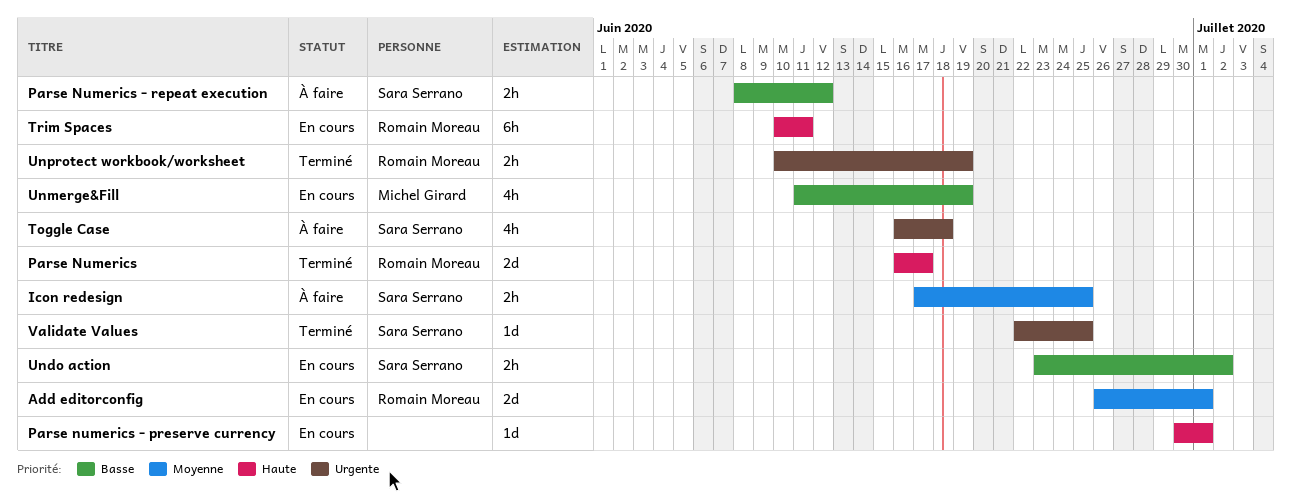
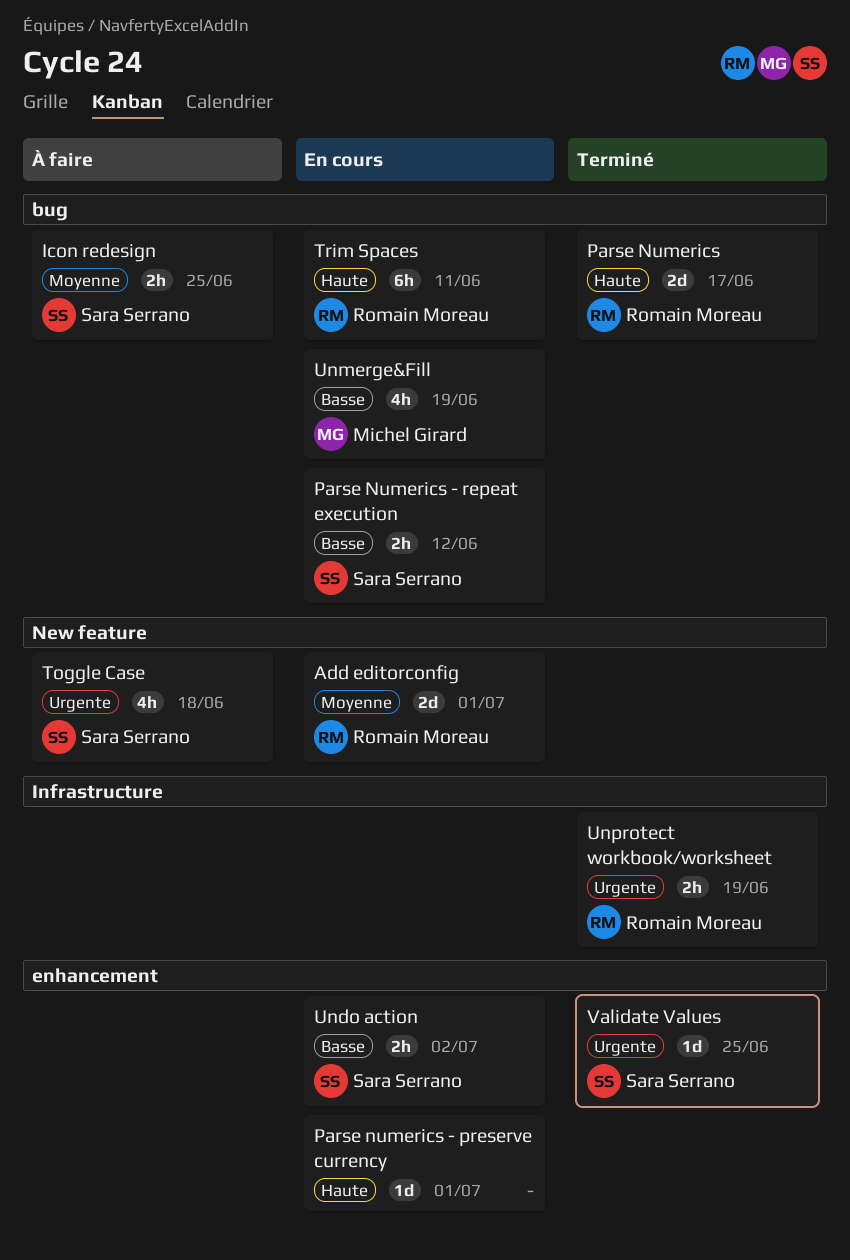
Parse Numerics - repeat execution, status: À faire -> En cours

